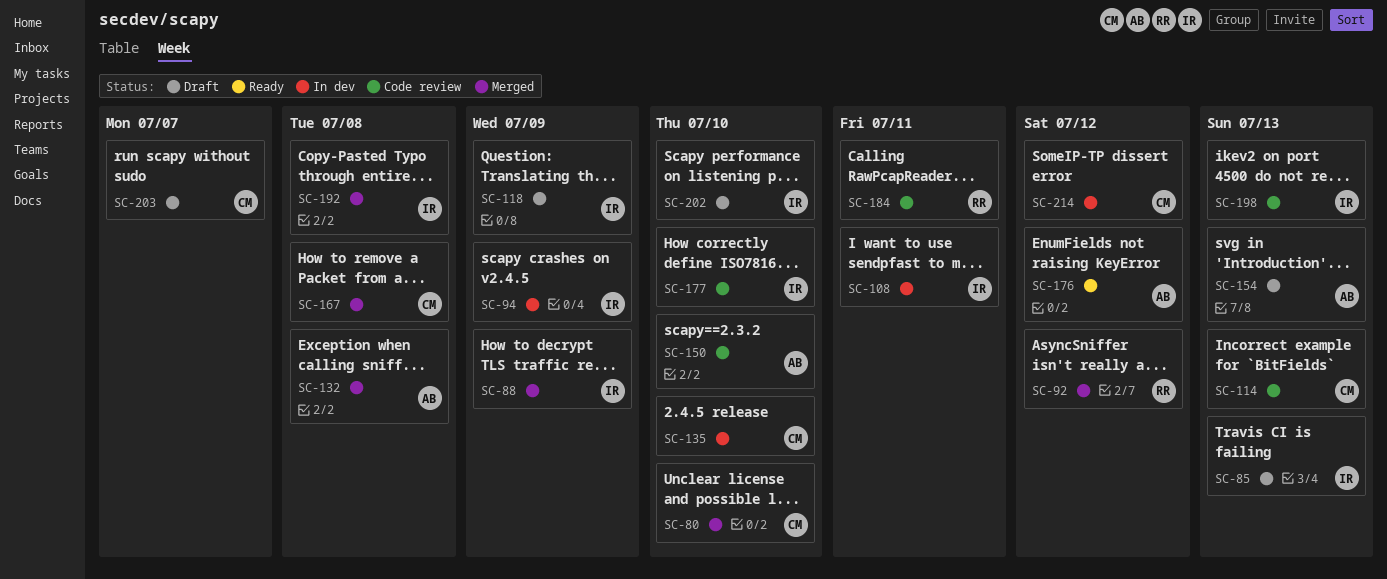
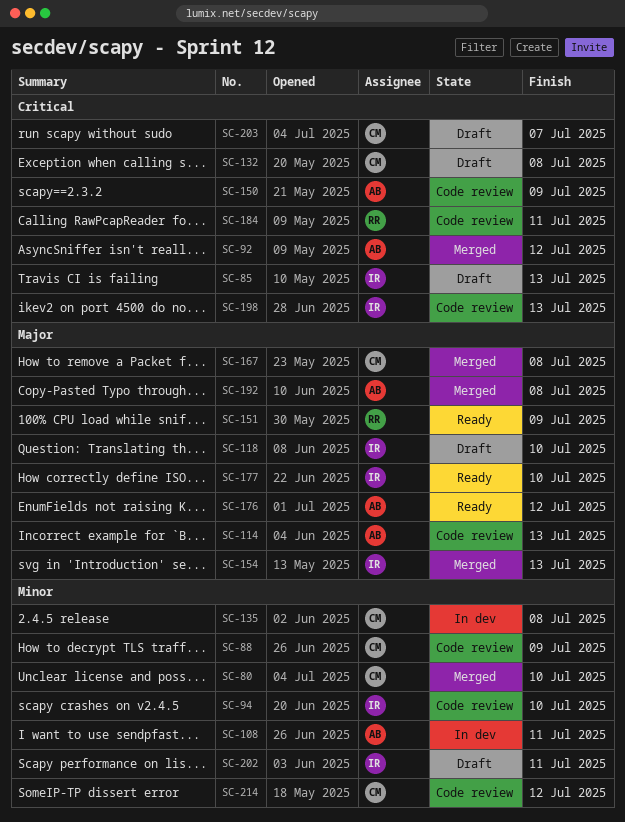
SC-88, status: Merged -> Code review
SC-88, owner: IR -> CM
SC-92, owner: RR -> AB
SC-94, status: In dev -> Code review
SC-94, due: Jul 9 -> Jul 10
SC-108, owner: IR -> AB
SC-114, owner: CM -> AB
SC-118, due: Jul 9 -> Jul 10
SC-132, status: Merged -> Draft
SC-132, owner: AB -> CM
SC-135, due: Jul 10 -> Jul 8
SC-150, due: Jul 10 -> Jul 9
SC-151: none -> present
SC-154, status: Draft -> Merged
SC-154, owner: AB -> IR
SC-177, status: Code review -> Ready
SC-192, owner: IR -> AB
SC-202, due: Jul 10 -> Jul 11
SC-214, status: In dev -> Code review

